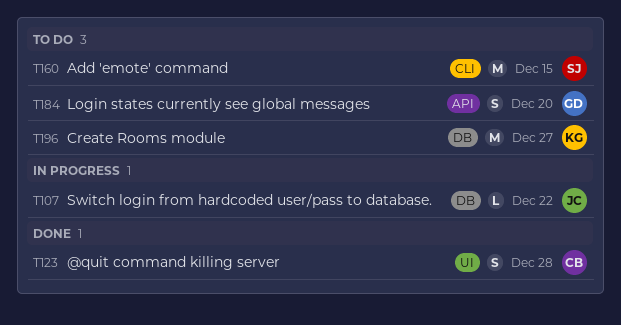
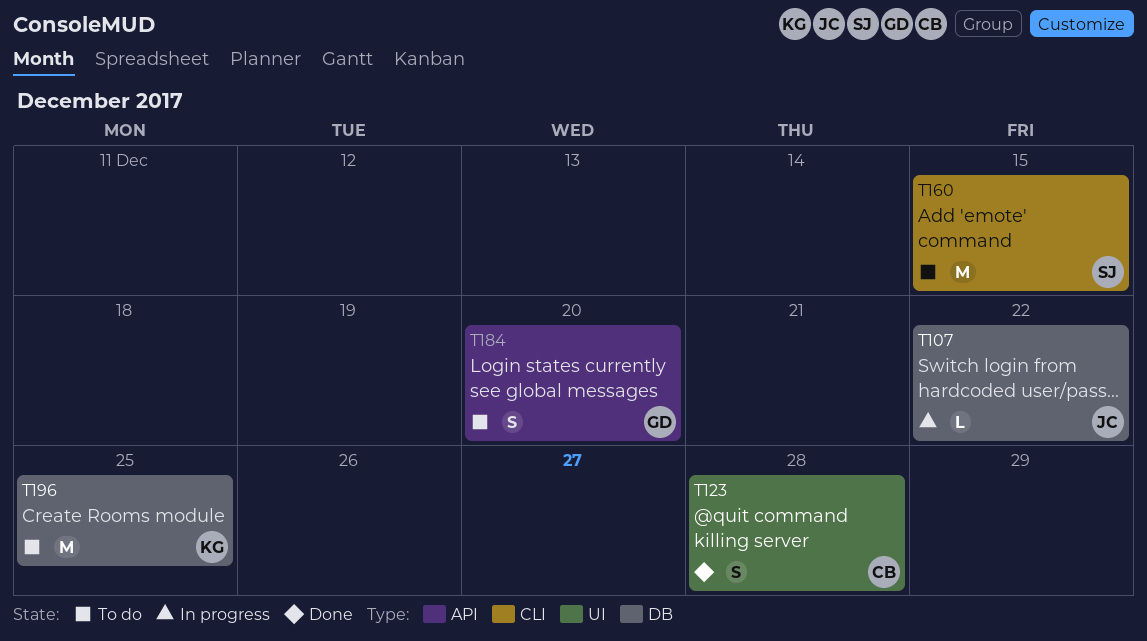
T196, due: Dec 27 -> Dec 25

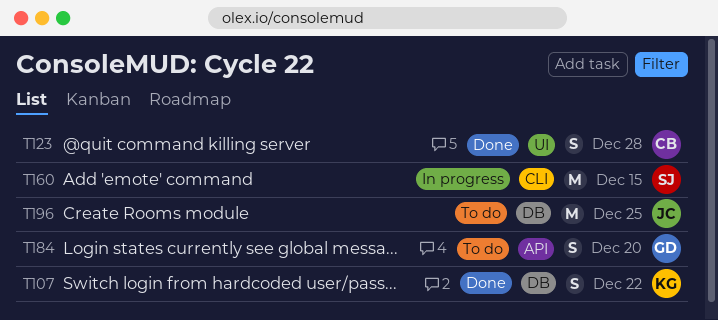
T107, status: In progress -> Done
T107, owner: JC -> KG
T107, estimate: L -> S
T160, status: To do -> In progress
T196, owner: KG -> JC

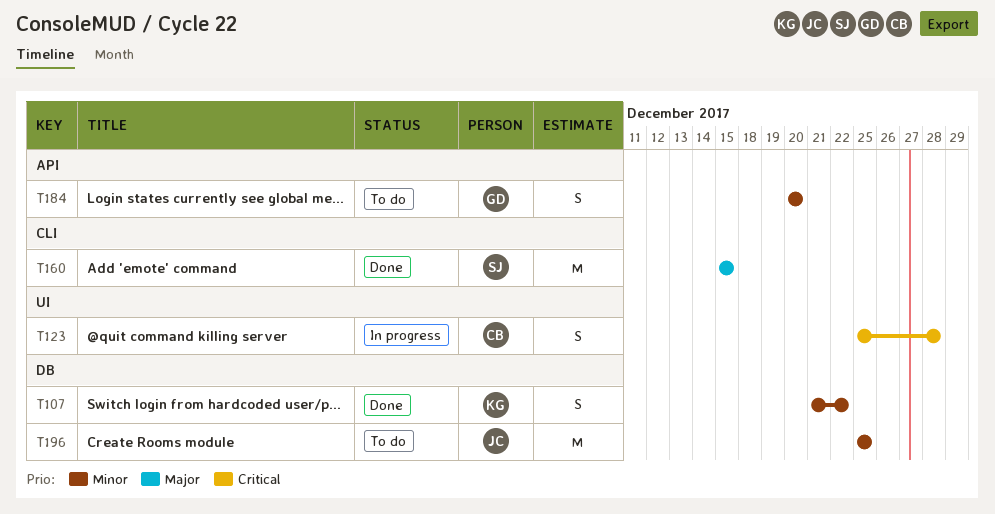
T123, status: Done -> In progress
T160, status: In progress -> Done

